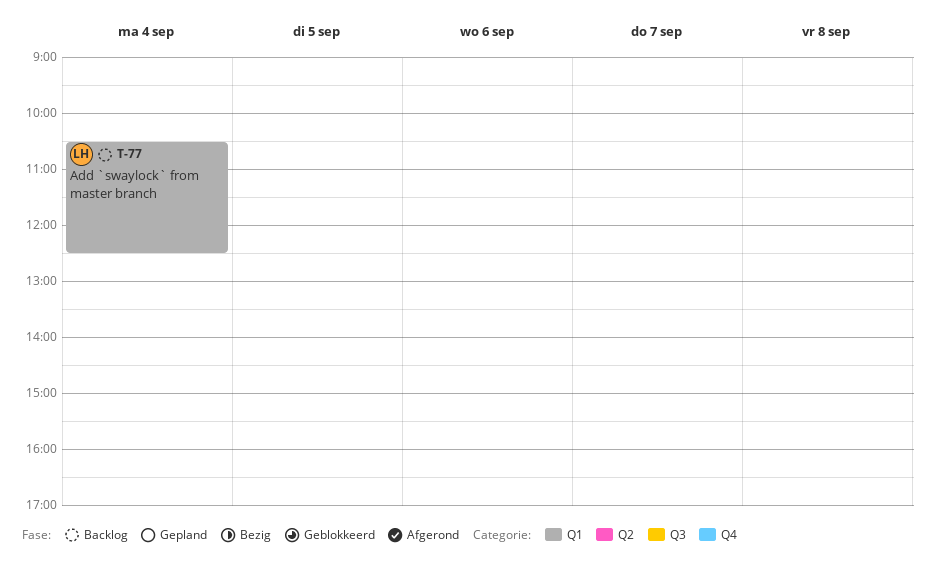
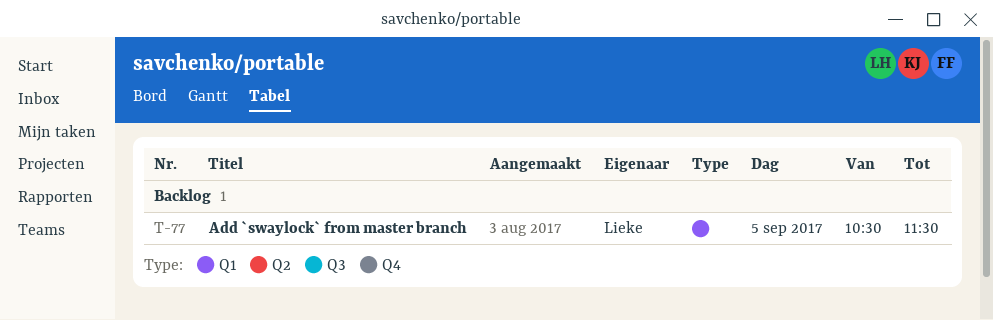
T-77, day: Sep 4 -> Sep 5
T-77, ends: 12:30 -> 11:30

